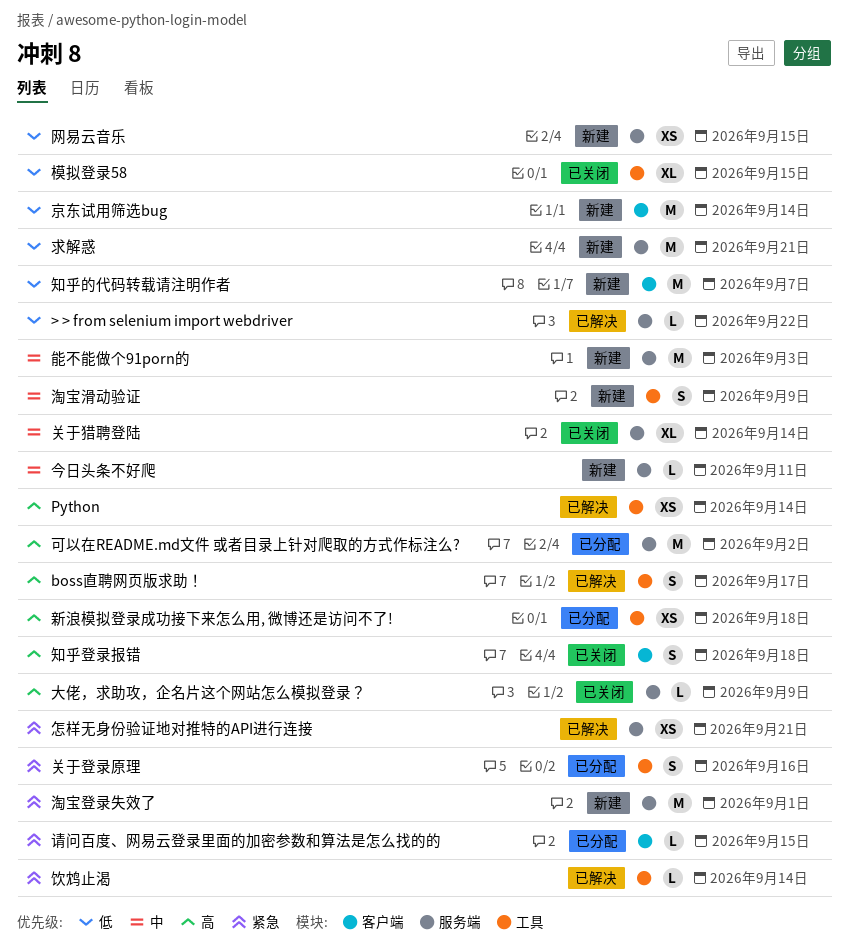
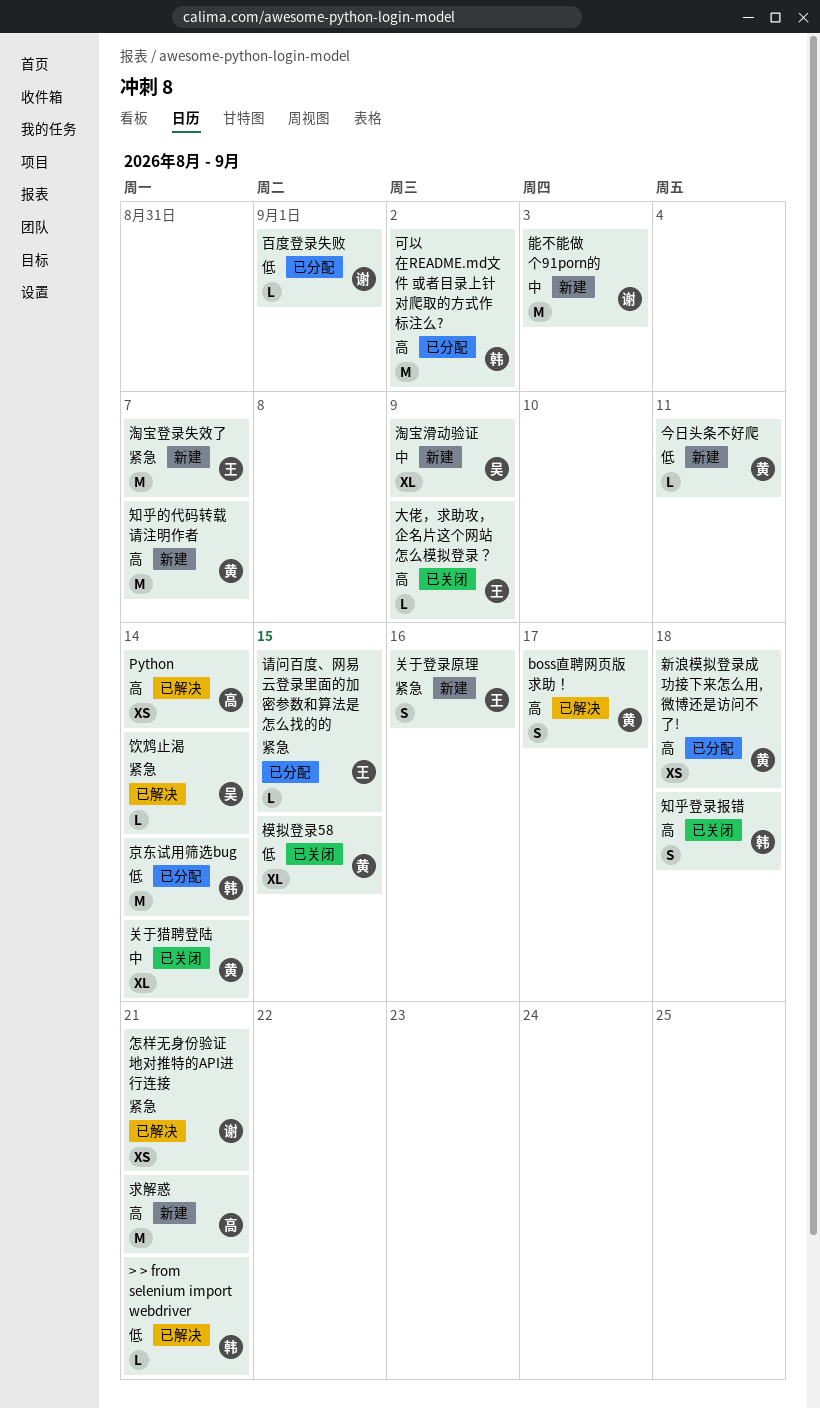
> > from selenium import webdriver, due: Sep 22 -> Sep 21
京东试用筛选bug, status: 新建 -> 已分配
今日头条不好爬, priority: 中 -> 低
关于登录原理, status: 已分配 -> 新建
求解惑, priority: 低 -> 高
淘宝滑动验证, estimate: S -> XL
淘宝登录失效了, due: Sep 1 -> Sep 7
百度登录失败: none -> present
知乎的代码转载请注明作者, priority: 低 -> 高
网易云音乐: present -> none

